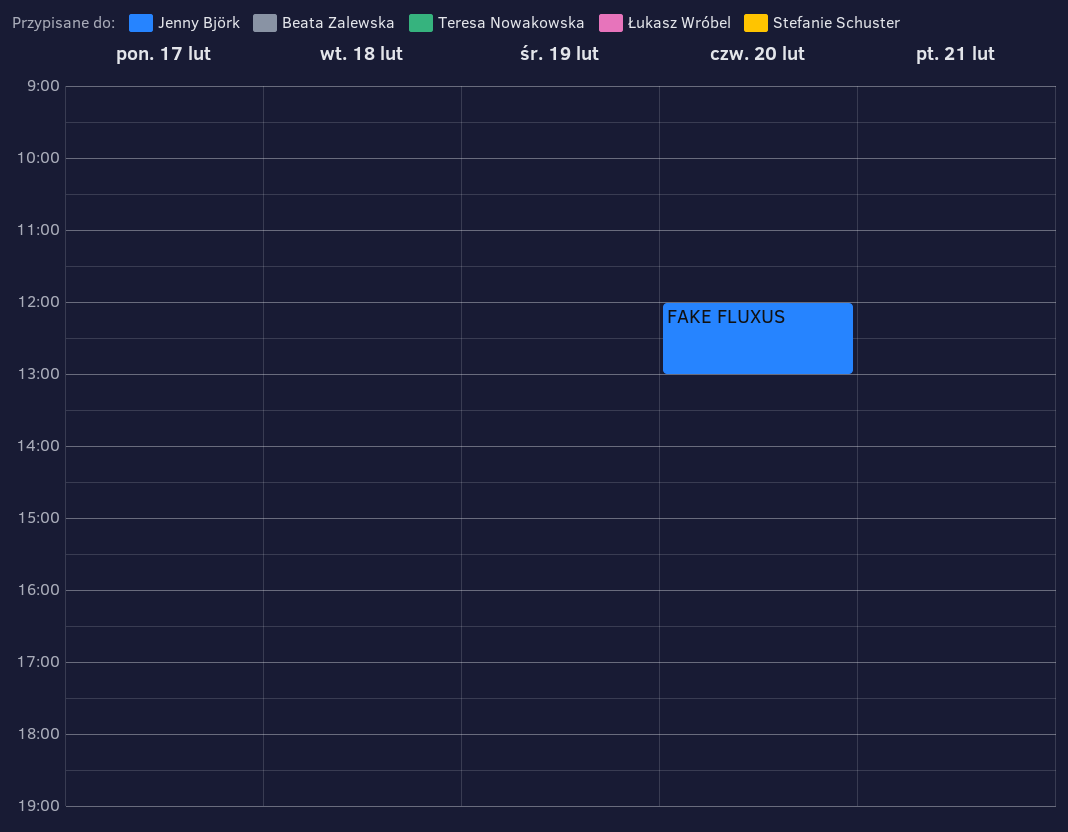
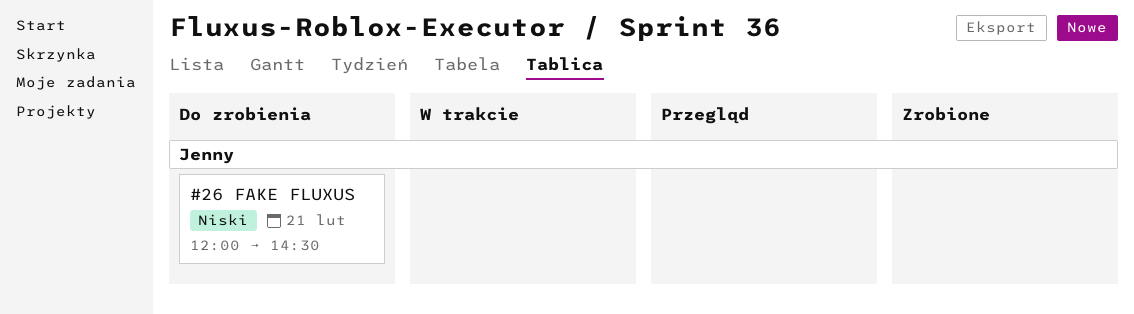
FAKE FLUXUS, day: Feb 20 -> Feb 21
FAKE FLUXUS, ends: 13:00 -> 14:30

